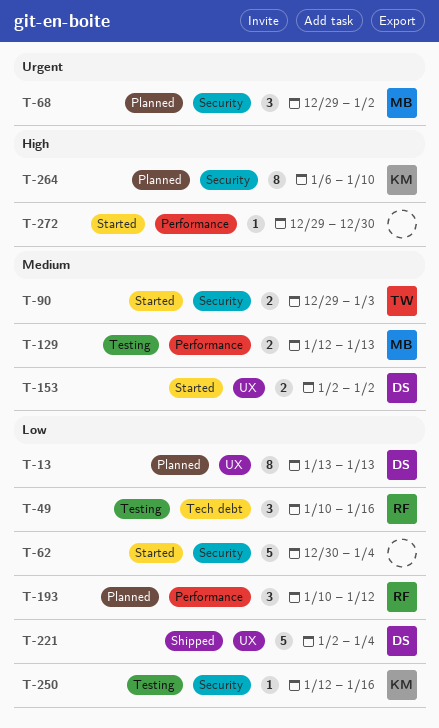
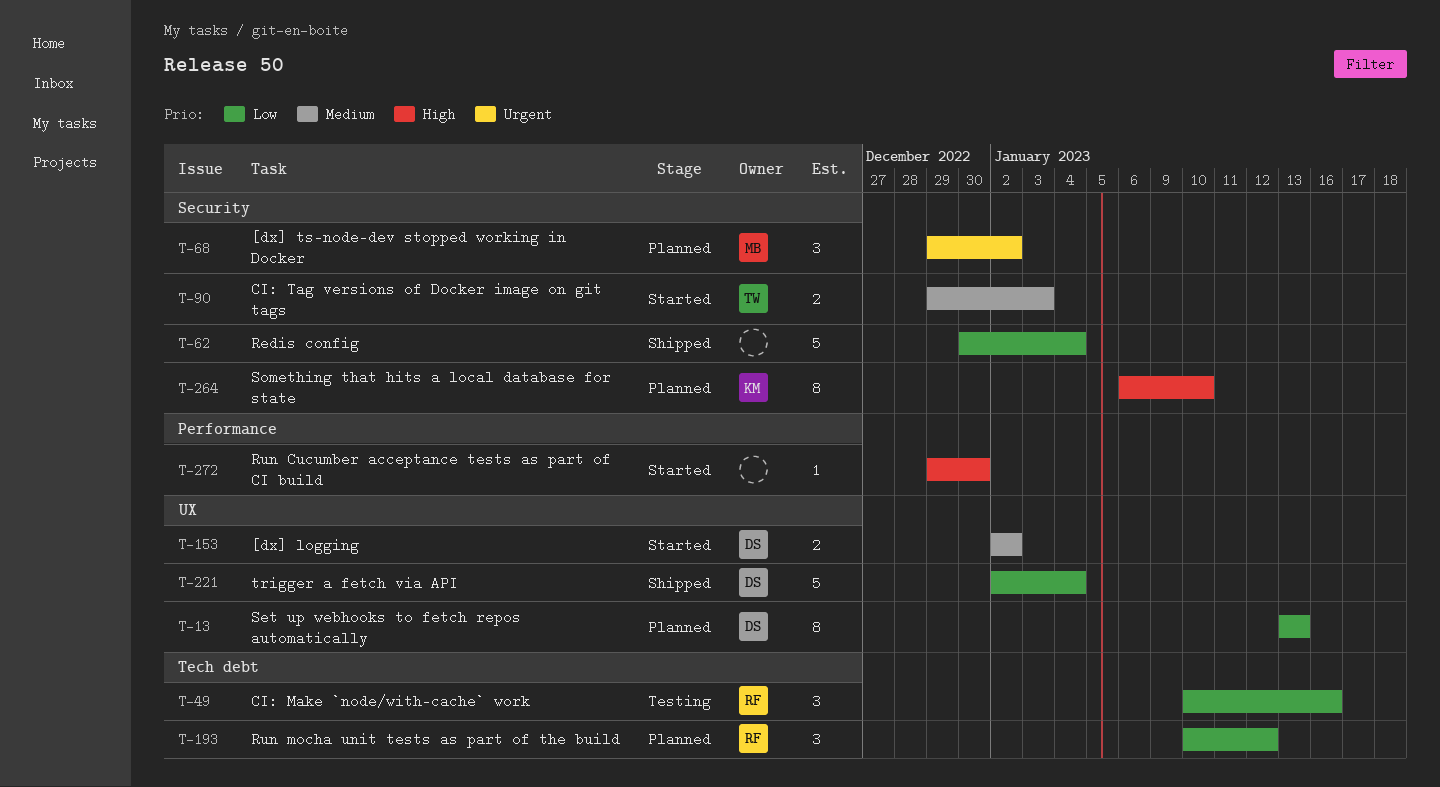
T-62, status: Started -> Shipped
T-129: present -> none
T-193, label: Performance -> Tech debt
T-250: present -> none

